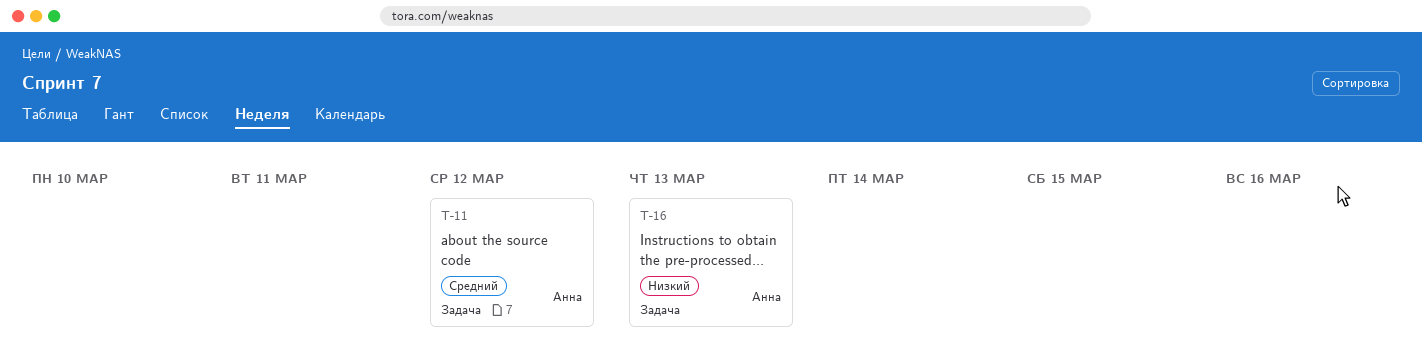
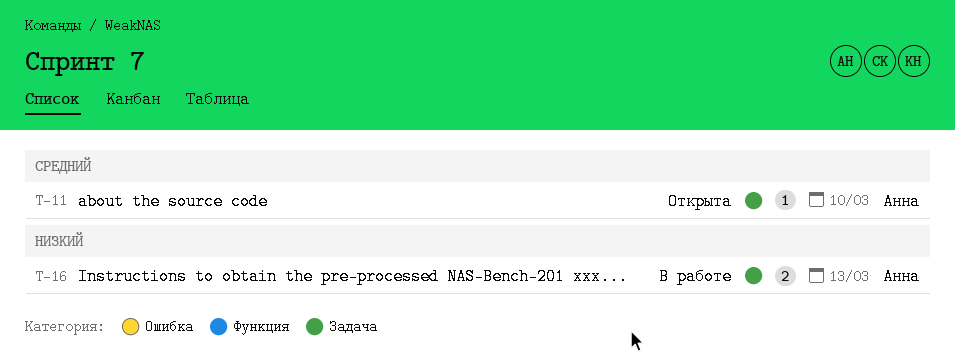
T-11, due: Mar 12 -> Mar 10

